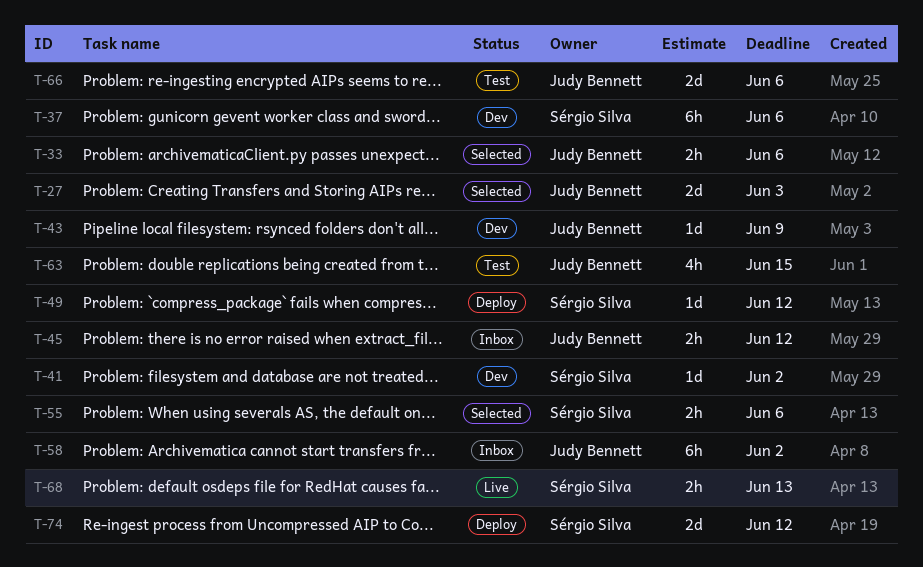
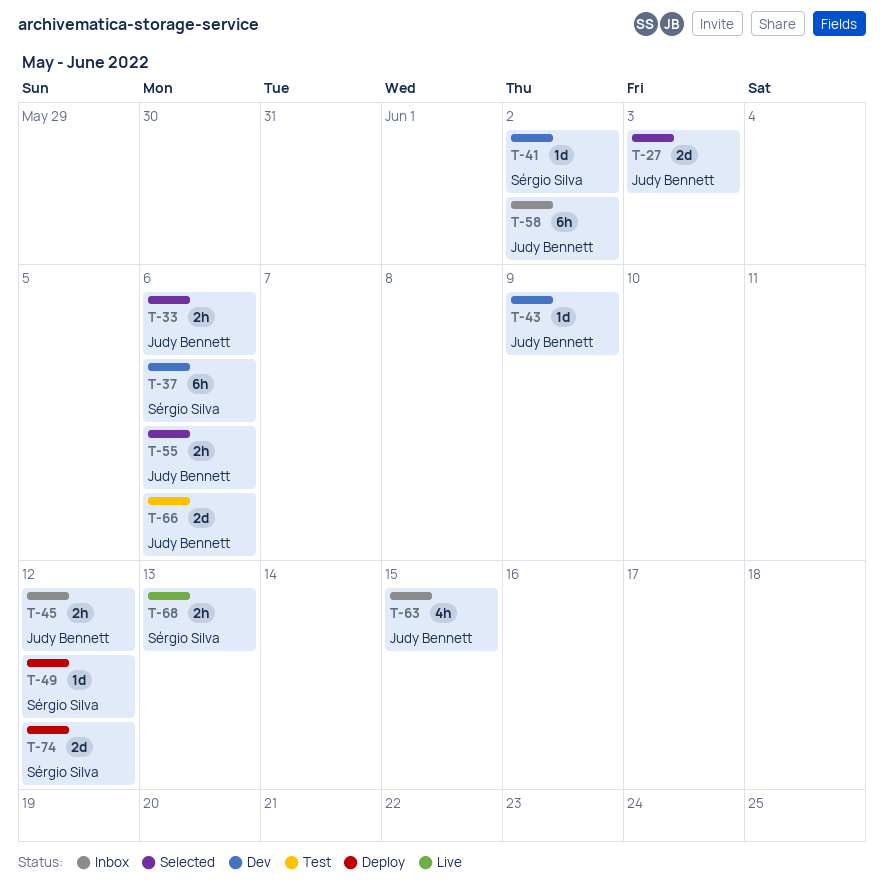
T-55, owner: Sérgio Silva -> Judy Bennett
T-63, status: Test -> Inbox

